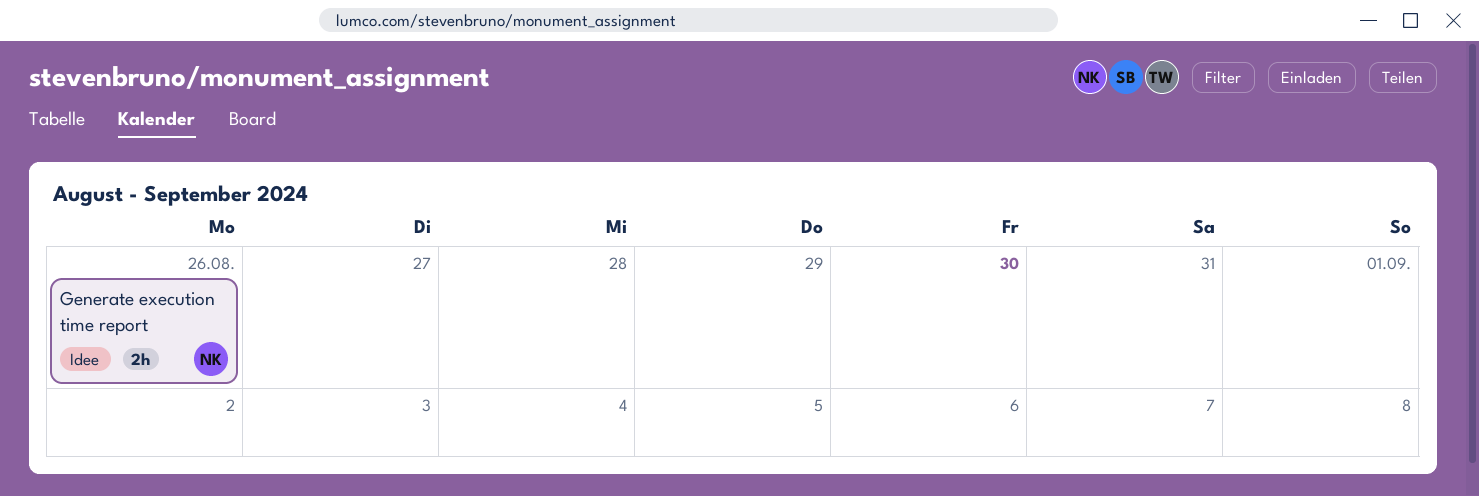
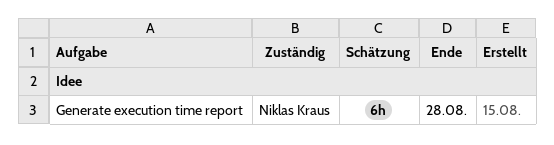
Generate execution time report, estimate: 2h -> 6h
Generate execution time report, due: Aug 26 -> Aug 28

